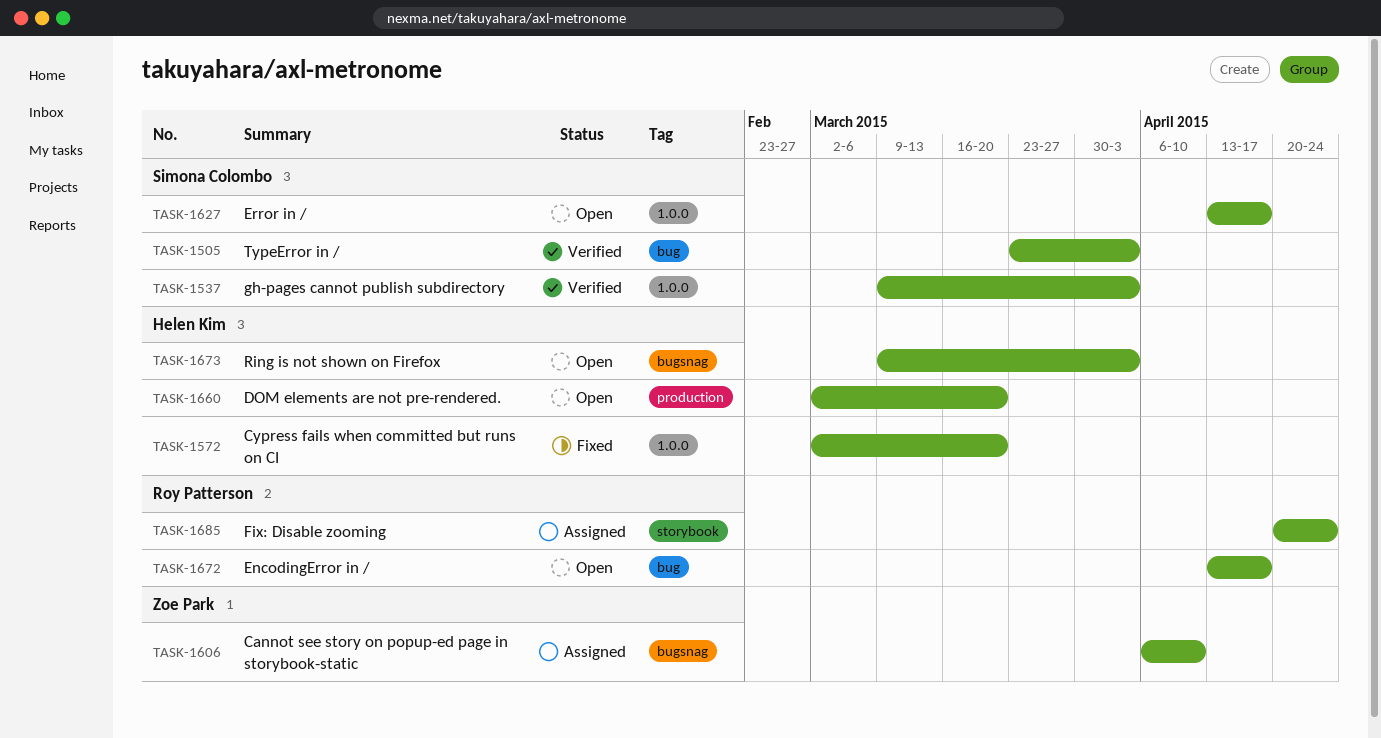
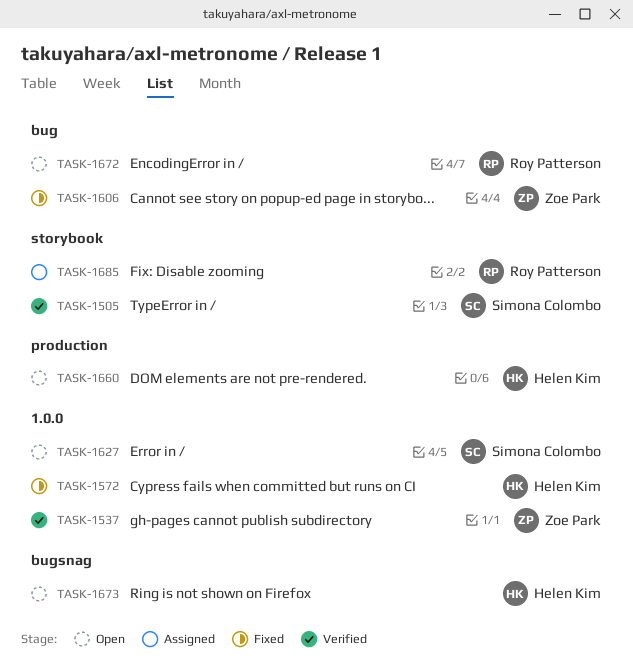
TASK-1505, label: bug -> storybook
TASK-1537, owner: Simona Colombo -> Zoe Park
TASK-1606, status: Assigned -> Fixed
TASK-1606, label: bugsnag -> bug

